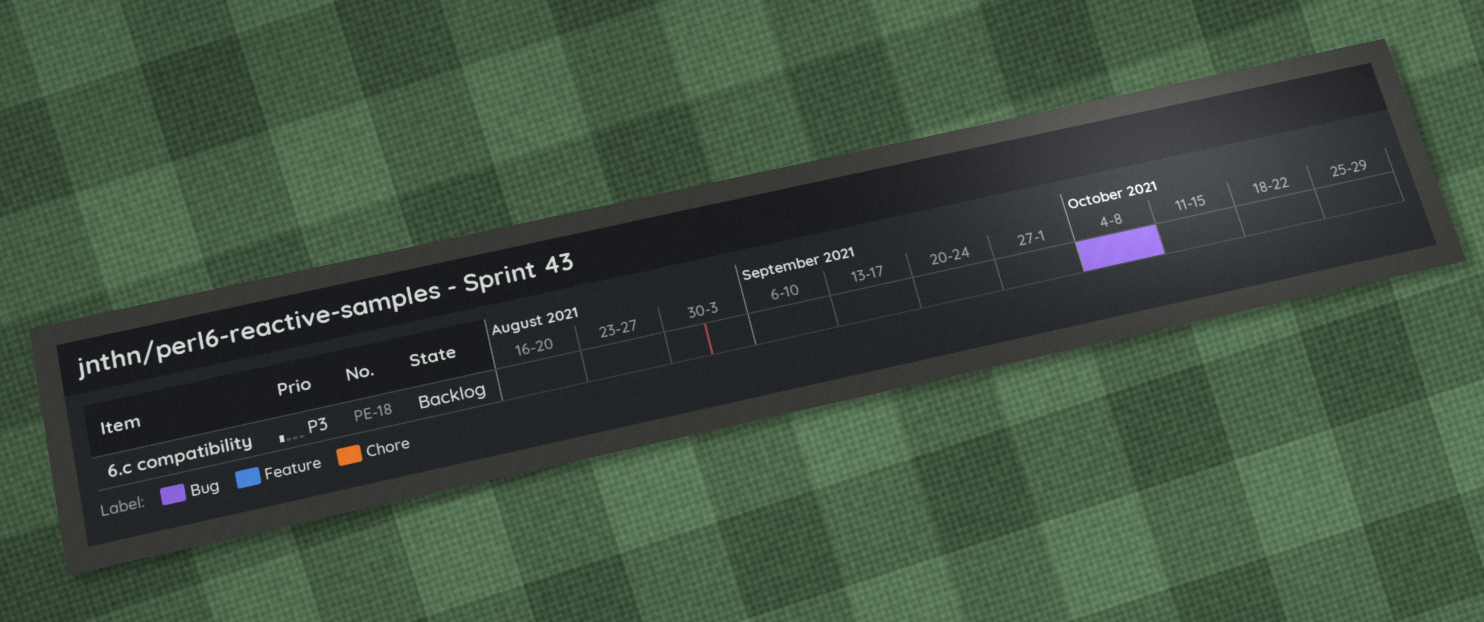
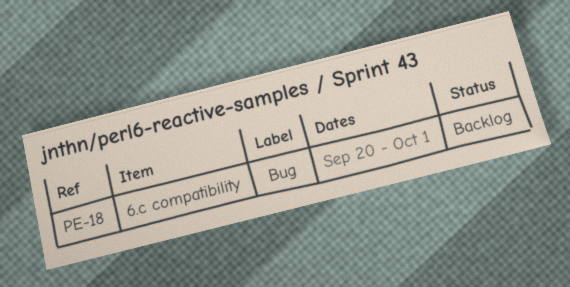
PE-18, start: Oct 4 -> Sep 20
PE-18, due: Oct 8 -> Oct 1

